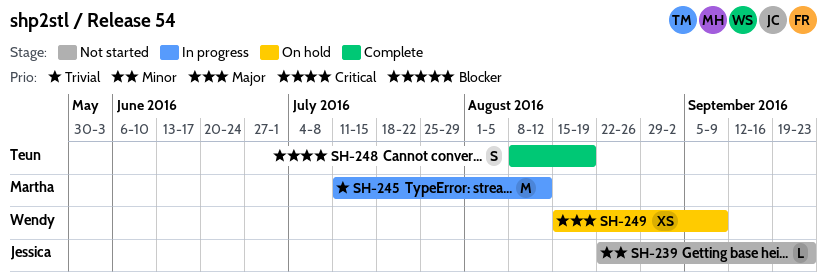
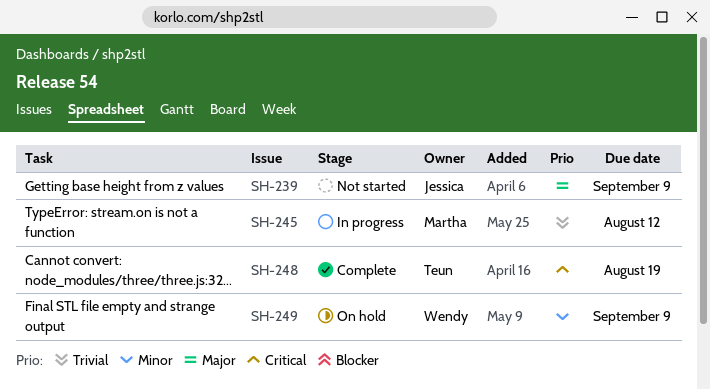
SH-239, priority: Minor -> Major
SH-239, due: Sep 23 -> Sep 9
SH-249, priority: Major -> Minor

